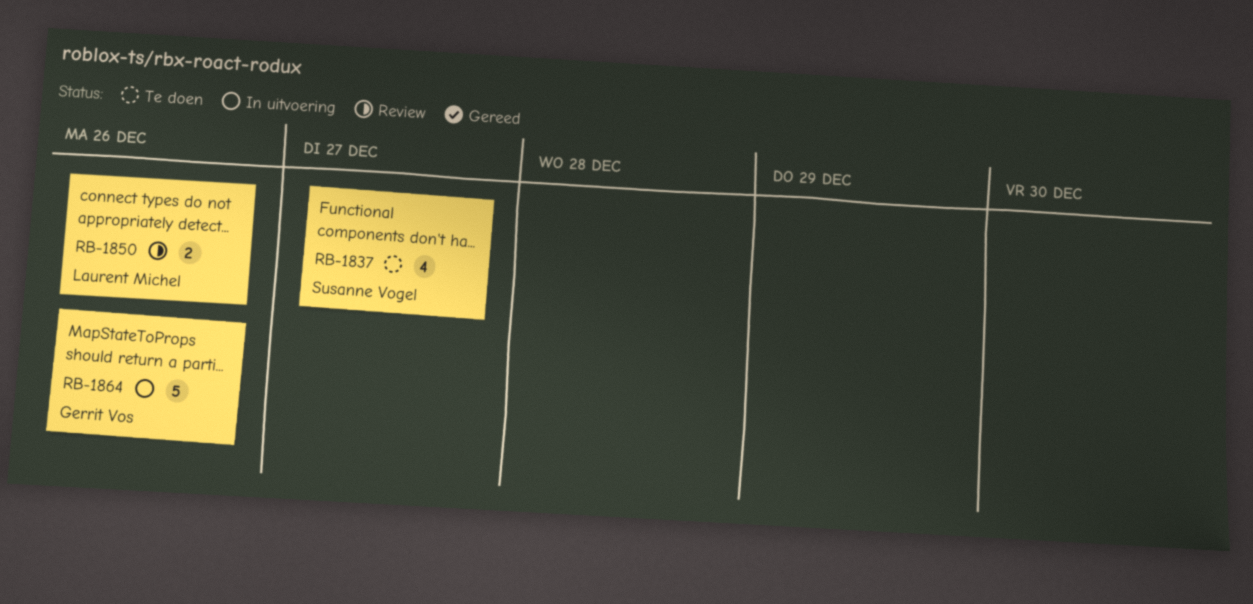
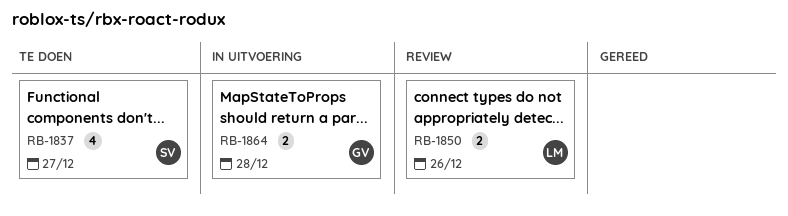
RB-1864, estimate: 5 -> 2
RB-1864, due: Dec 26 -> Dec 28

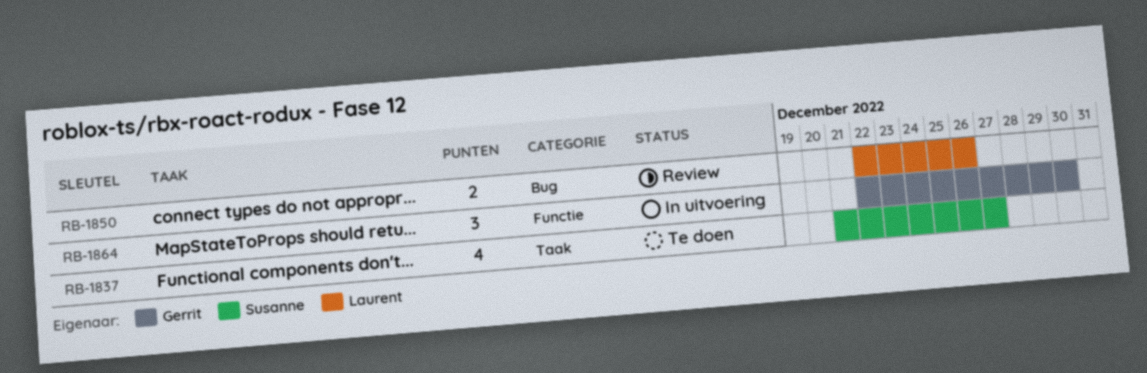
RB-1864, estimate: 2 -> 3
RB-1864, due: Dec 28 -> Dec 30

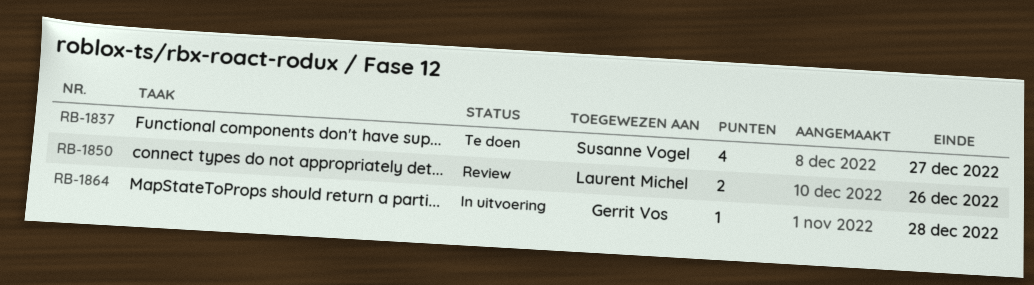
RB-1864, estimate: 3 -> 1
RB-1864, due: Dec 30 -> Dec 28

